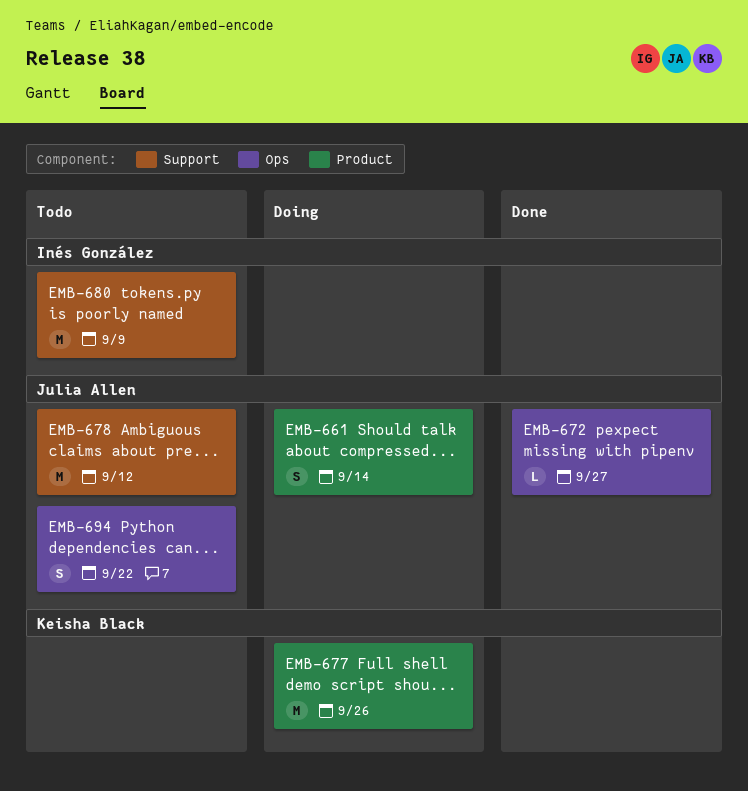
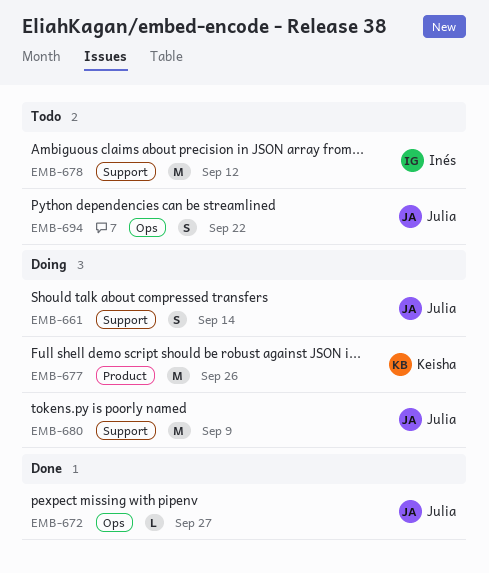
EMB-661, label: Product -> Support
EMB-678, owner: Julia Allen -> Inés González
EMB-680, status: Todo -> Doing
EMB-680, owner: Inés González -> Julia Allen

